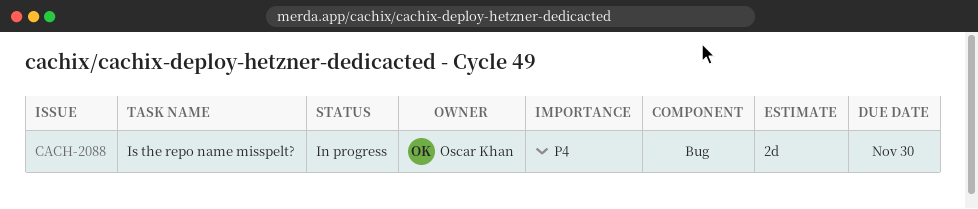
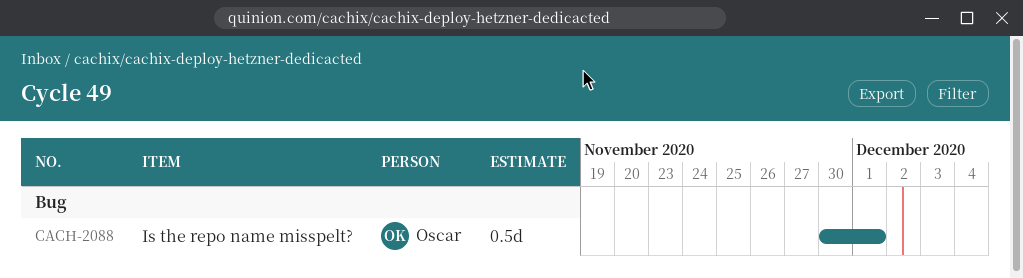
CACH-2088, estimate: 2d -> 0.5d
CACH-2088, due: Nov 30 -> Dec 1

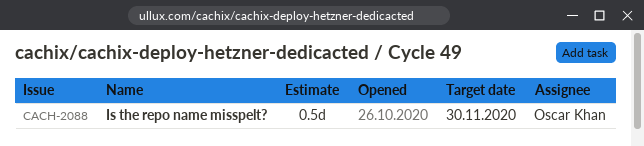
CACH-2088, due: Dec 1 -> Nov 30

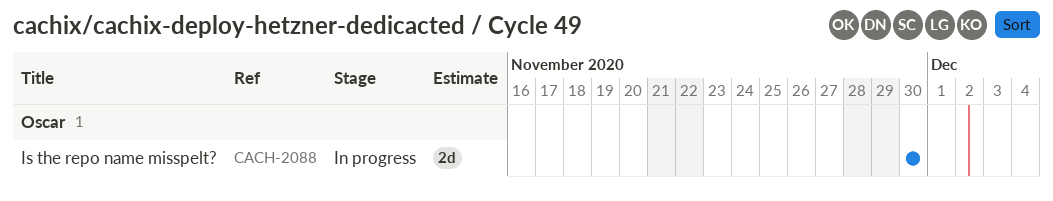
CACH-2088, estimate: 0.5d -> 2d

